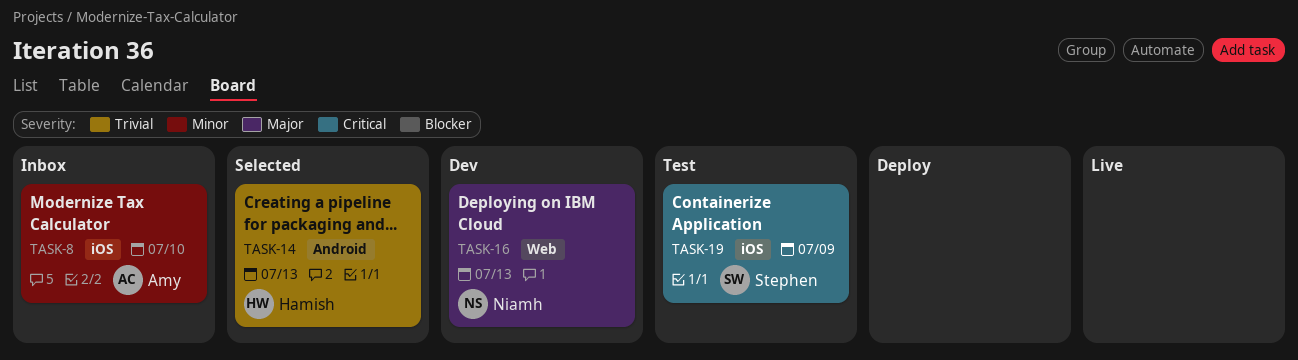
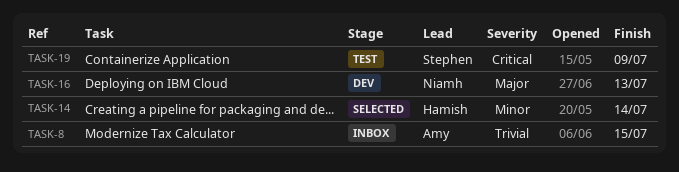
TASK-8, priority: Minor -> Trivial
TASK-8, due: Jul 10 -> Jul 15
TASK-14, priority: Trivial -> Minor
TASK-14, due: Jul 13 -> Jul 14

